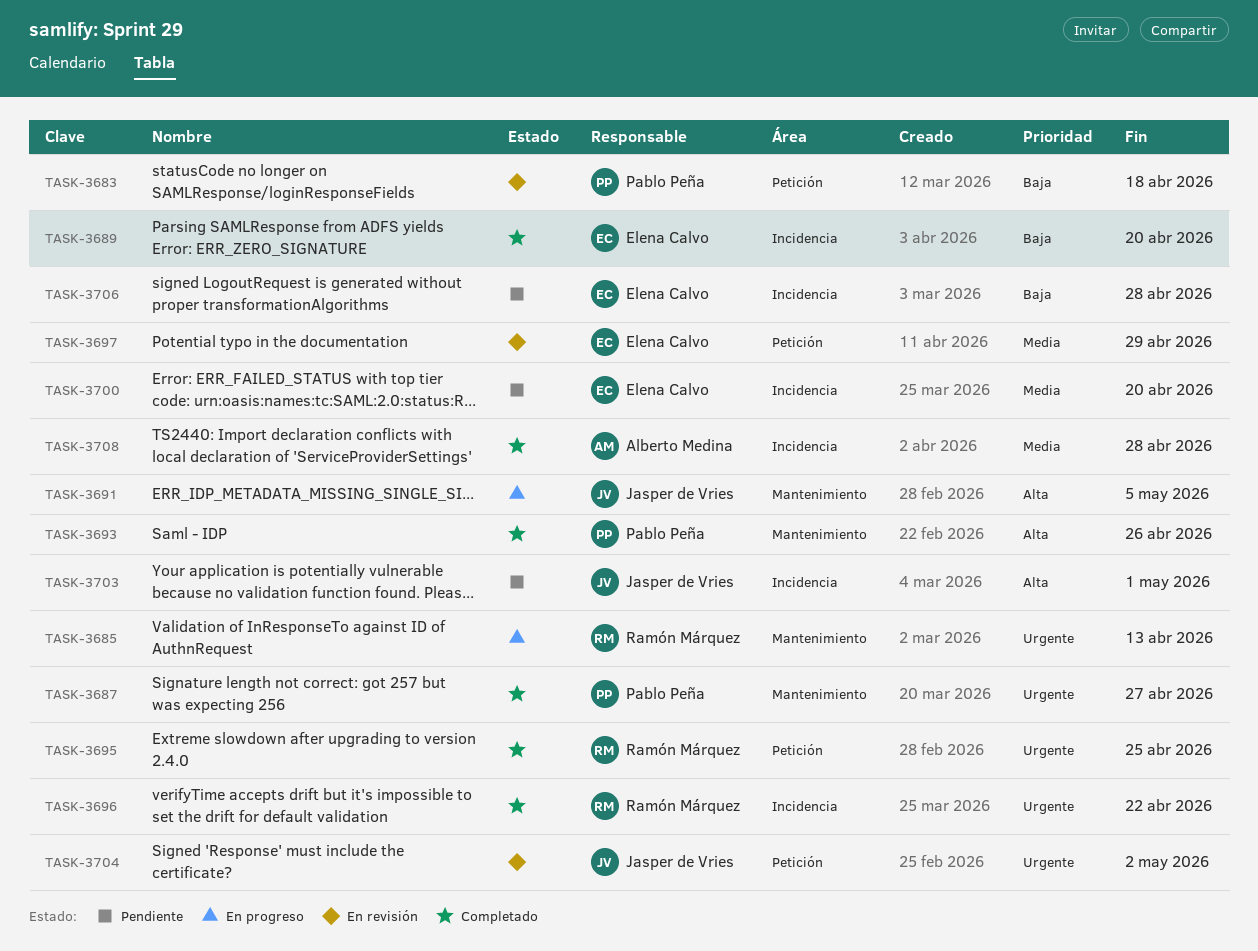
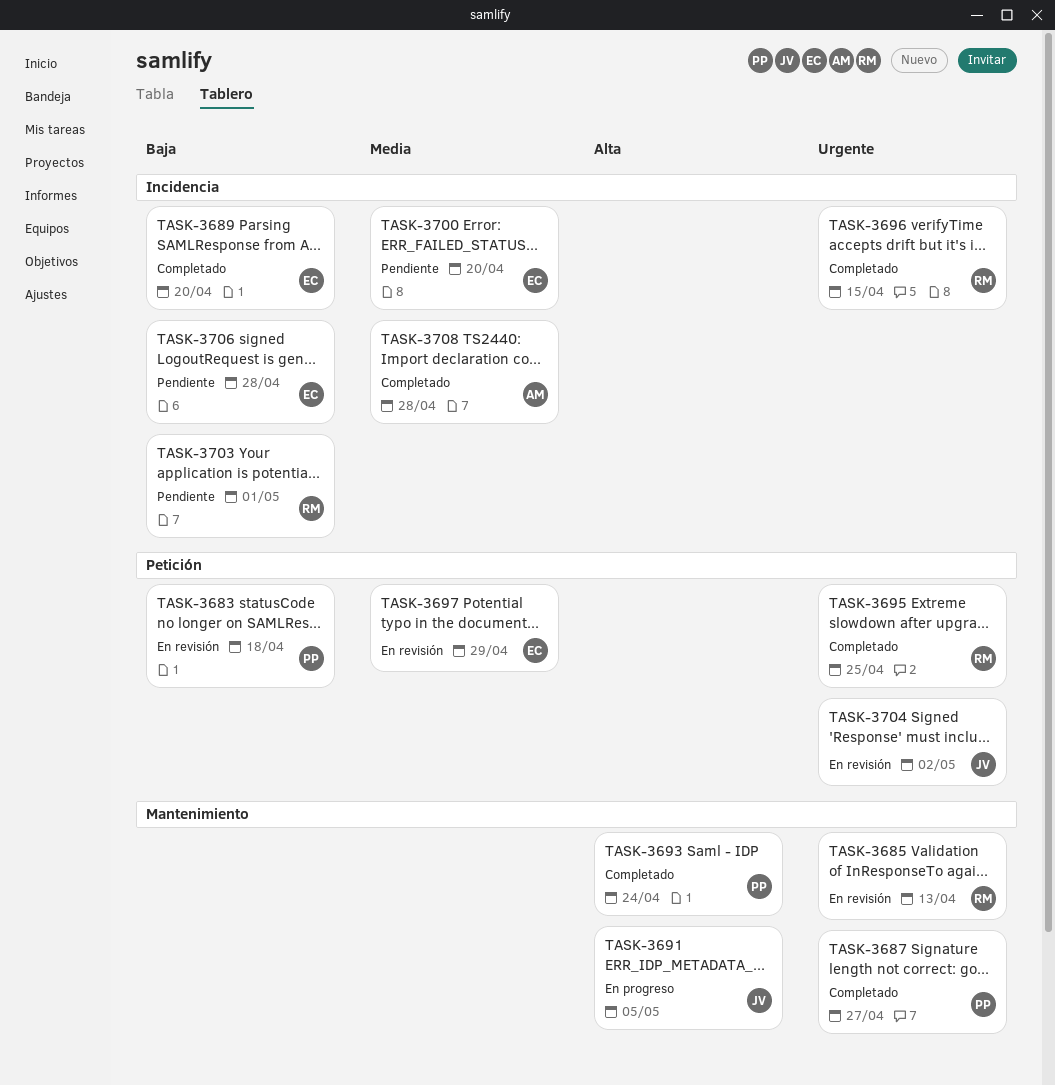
TASK-3685, status: En progreso -> En revisión
TASK-3693, due: Apr 26 -> Apr 24
TASK-3696, due: Apr 22 -> Apr 15
TASK-3703, owner: Jasper de Vries -> Ramón Márquez
TASK-3703, priority: Alta -> Baja

